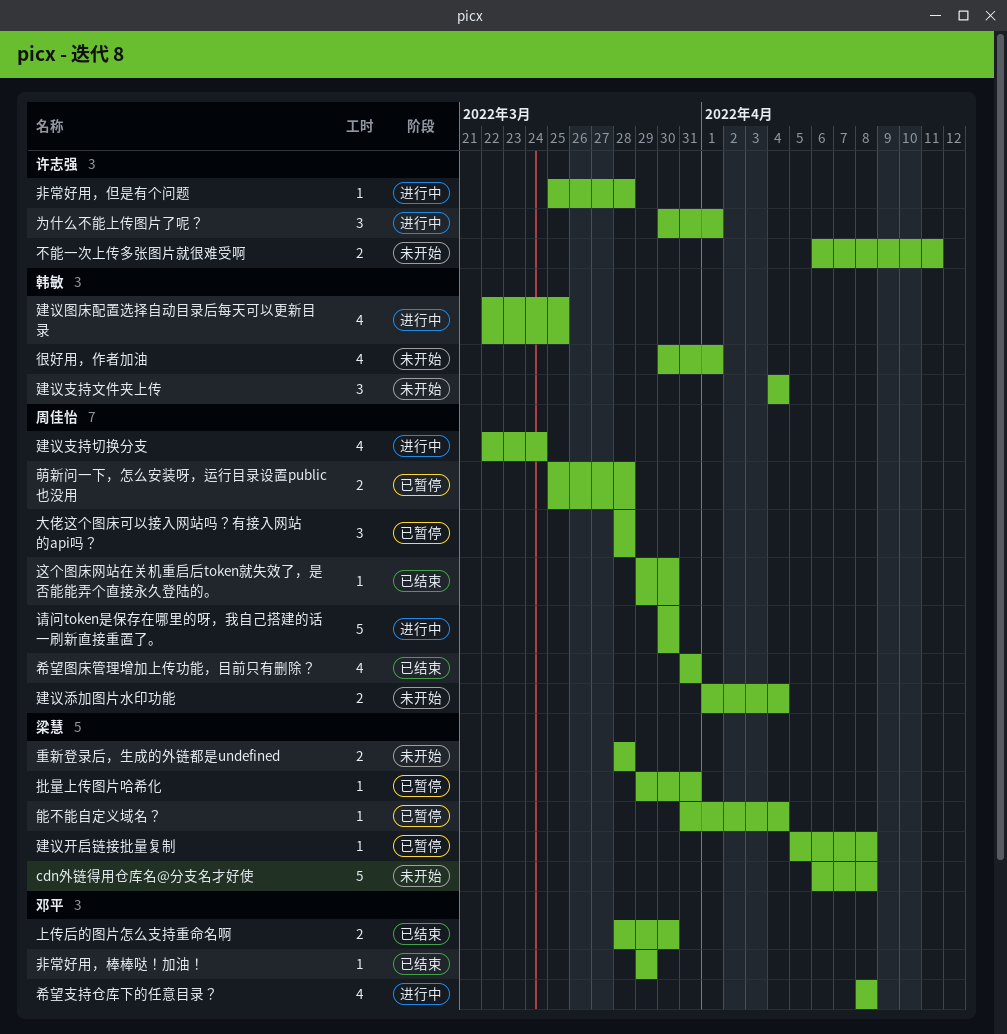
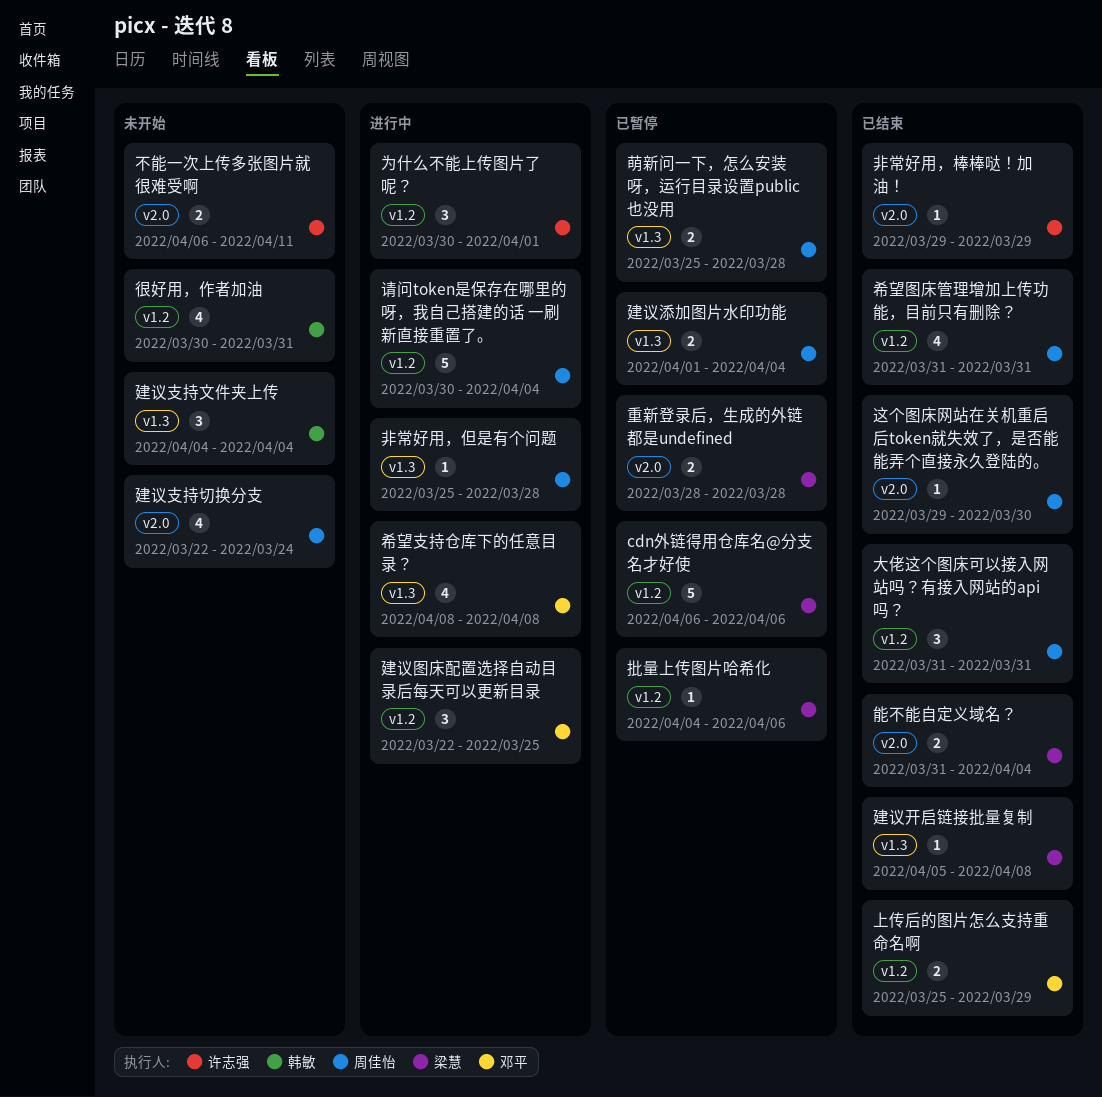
cdn外链得用仓库名@分支名才好使, status: 未开始 -> 已暂停
cdn外链得用仓库名@分支名才好使, due: Apr 8 -> Apr 6
上传后的图片怎么支持重命名啊, start: Mar 28 -> Mar 25
上传后的图片怎么支持重命名啊, due: Mar 30 -> Mar 29
大佬这个图床可以接入网站吗？有接入网站的api吗？, status: 已暂停 -> 已结束
大佬这个图床可以接入网站吗？有接入网站的api吗？, start: Mar 28 -> Mar 31
大佬这个图床可以接入网站吗？有接入网站的api吗？, due: Mar 28 -> Mar 31
建议图床配置选择自动目录后每天可以更新目录, owner: 韩敏 -> 邓平
建议图床配置选择自动目录后每天可以更新目录, estimate: 4 -> 3
建议开启链接批量复制, status: 已暂停 -> 已结束
建议支持切换分支, status: 进行中 -> 未开始
建议添加图片水印功能, status: 未开始 -> 已暂停
很好用，作者加油, due: Apr 1 -> Mar 31
批量上传图片哈希化, start: Mar 29 -> Apr 4
批量上传图片哈希化, due: Mar 31 -> Apr 6
能不能自定义域名？, status: 已暂停 -> 已结束
能不能自定义域名？, estimate: 1 -> 2
请问token是保存在哪里的呀，我自己搭建的话 一刷新直接重置了。, due: Mar 30 -> Apr 4
重新登录后，生成的外链都是undefined, status: 未开始 -> 已暂停
非常好用，但是有个问题, owner: 许志强 -> 周佳怡
非常好用，棒棒哒！加油！, owner: 邓平 -> 许志强

